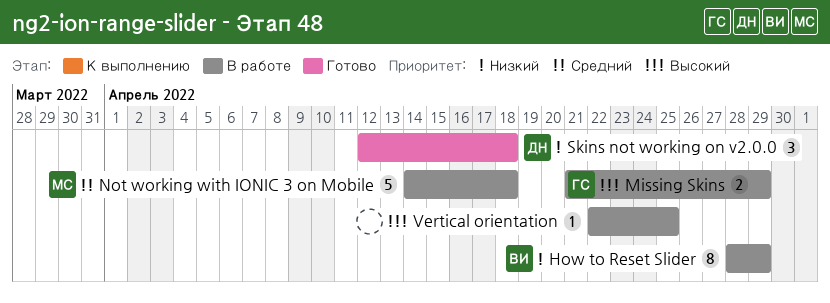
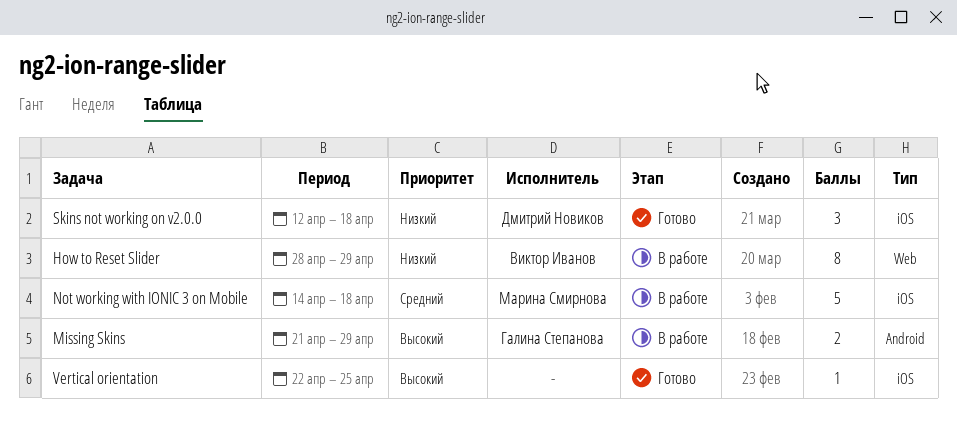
Vertical orientation, status: В работе -> Готово

